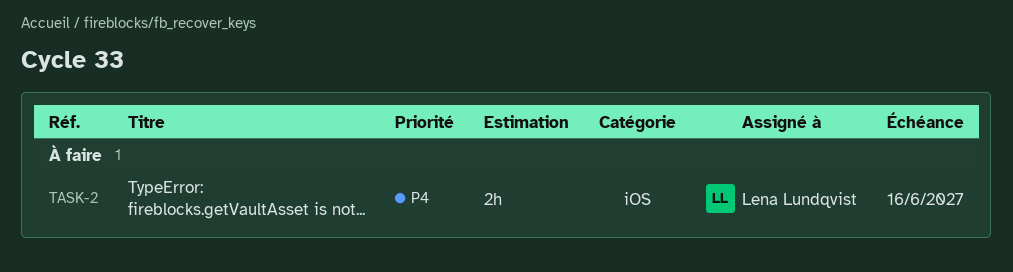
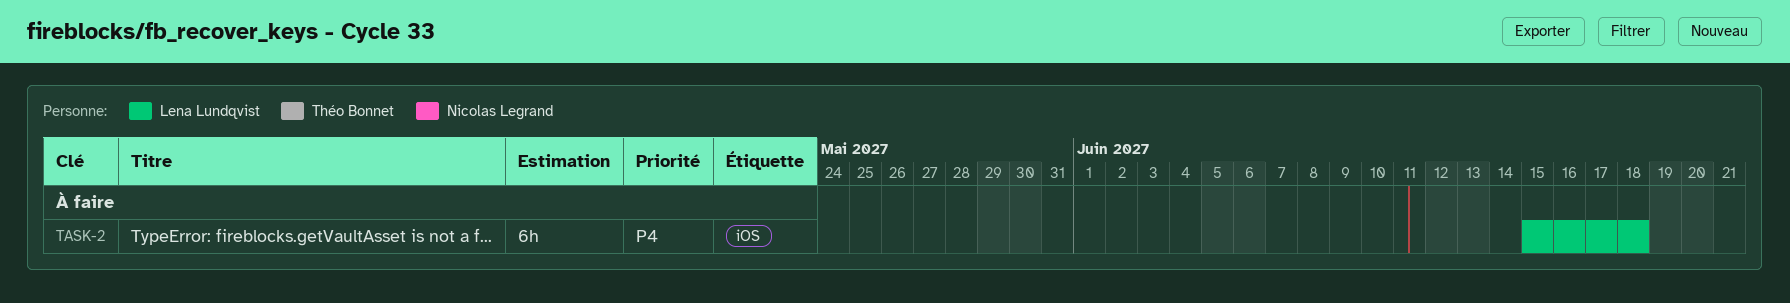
TASK-2, estimate: 2h -> 6h
TASK-2, due: Jun 16 -> Jun 18

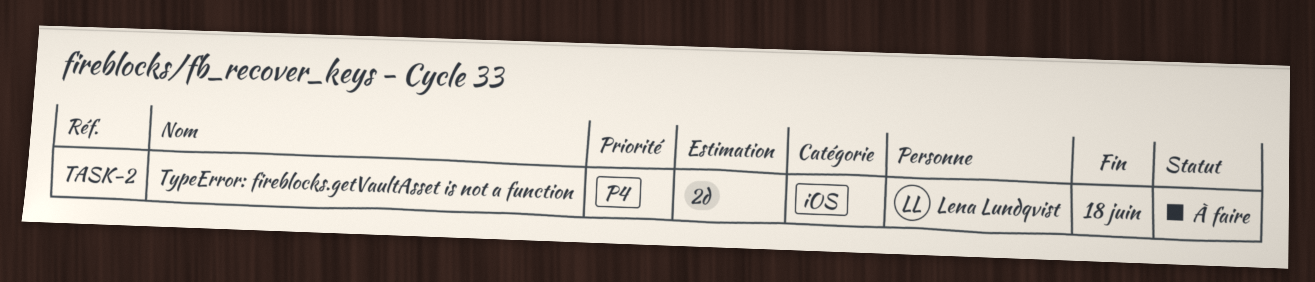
TASK-2, estimate: 6h -> 2d

